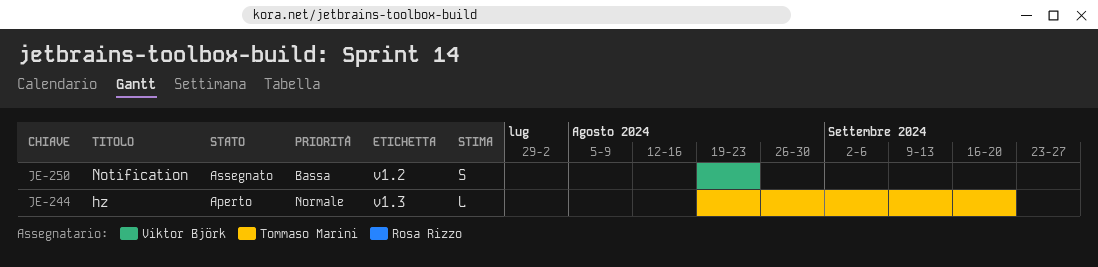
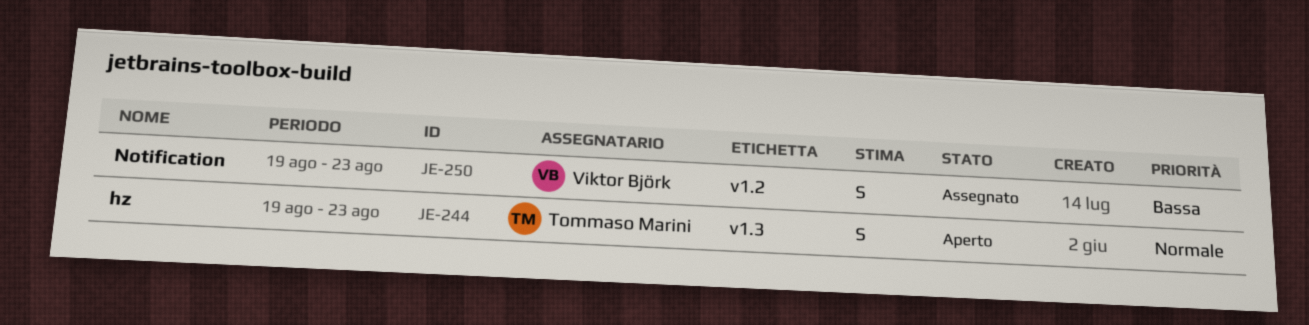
JE-244, estimate: L -> S
JE-244, due: Sep 20 -> Aug 23

